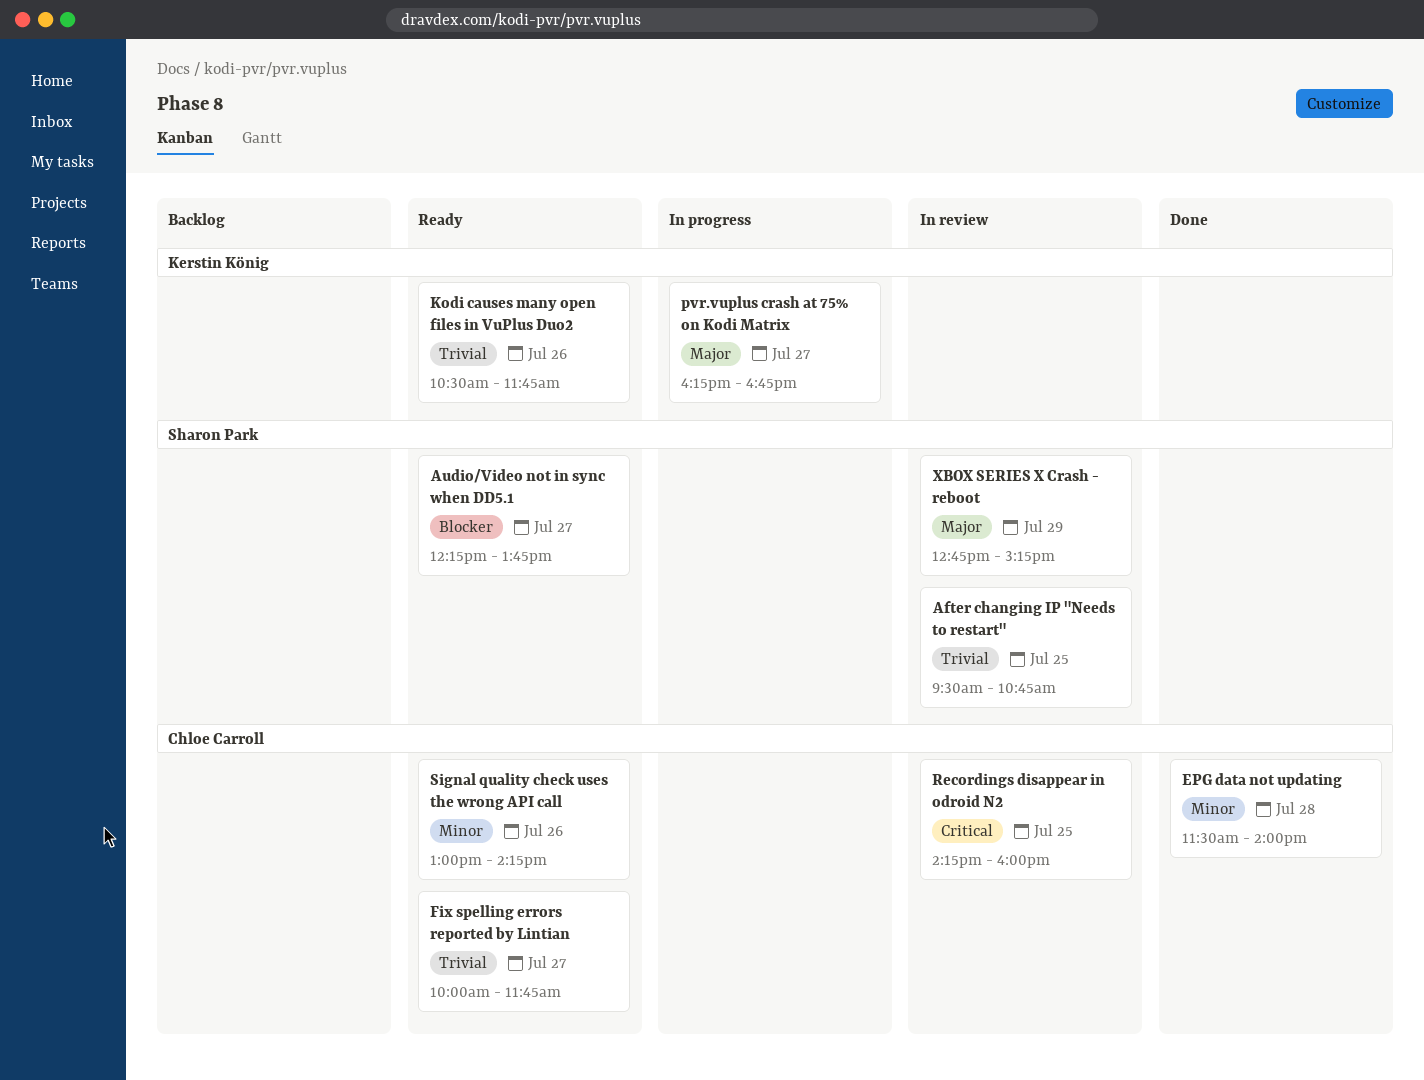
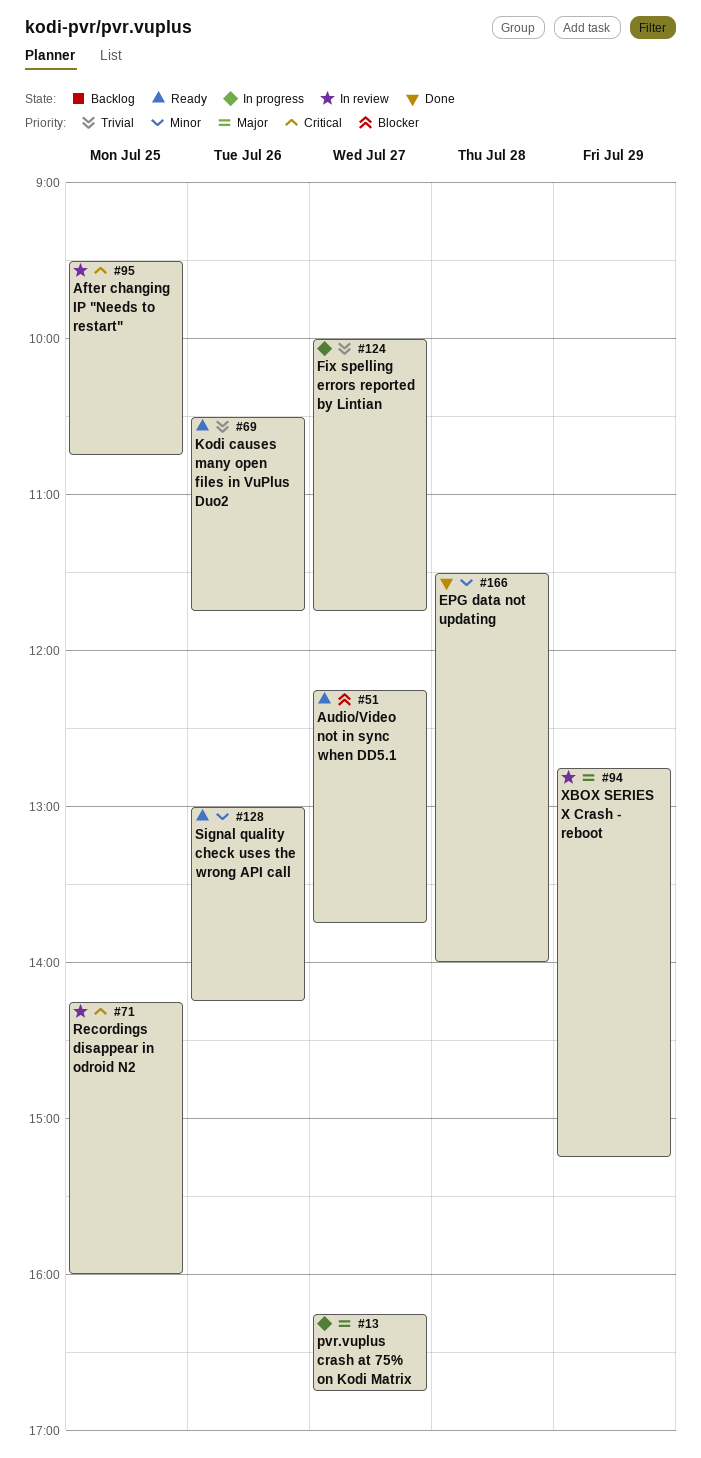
After changing IP "Needs to restart", priority: Trivial -> Critical
Fix spelling errors reported by Lintian, status: Ready -> In progress

